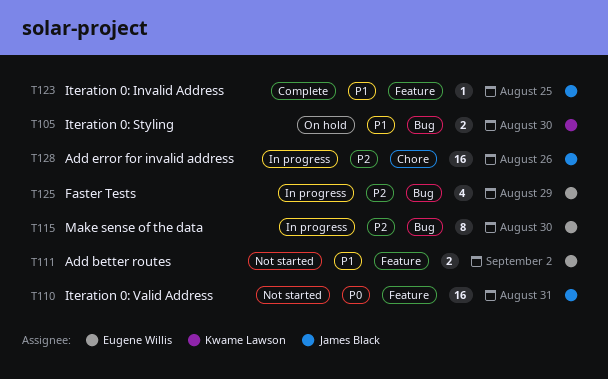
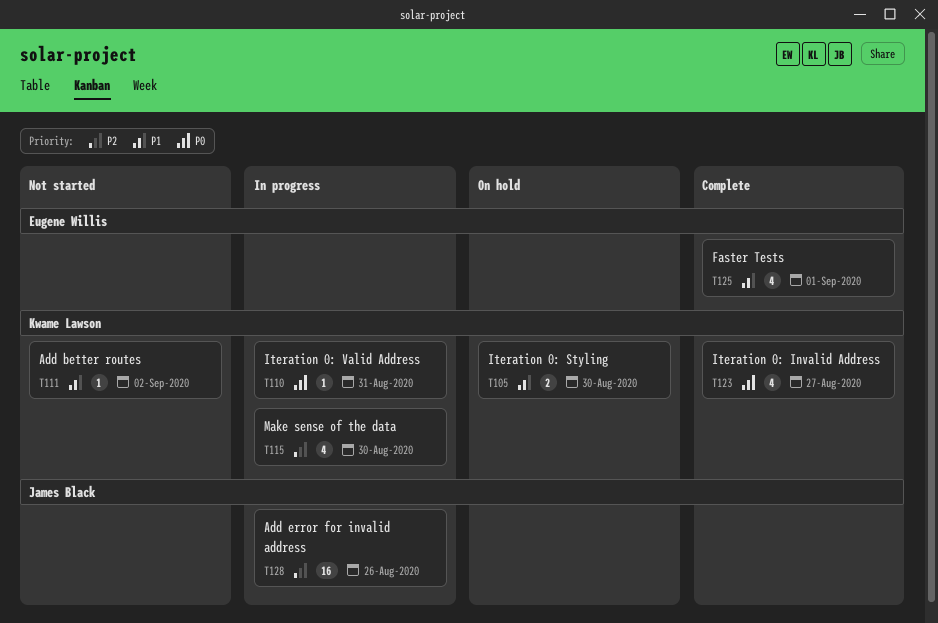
T110, status: Not started -> In progress
T110, owner: James Black -> Kwame Lawson
T110, estimate: 16 -> 1
T111, owner: Eugene Willis -> Kwame Lawson
T111, estimate: 2 -> 1
T115, owner: Eugene Willis -> Kwame Lawson
T115, estimate: 8 -> 4
T123, owner: James Black -> Kwame Lawson
T123, priority: P1 -> P0
T123, estimate: 1 -> 4
T123, due: Aug 25 -> Aug 27
T125, status: In progress -> Complete
T125, priority: P2 -> P1
T125, due: Aug 29 -> Sep 1

